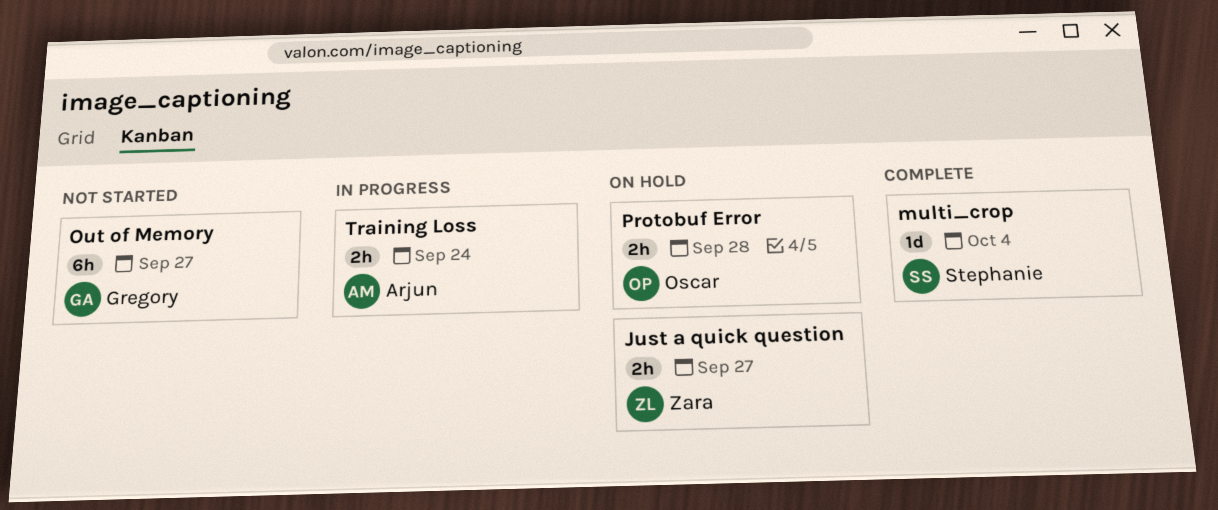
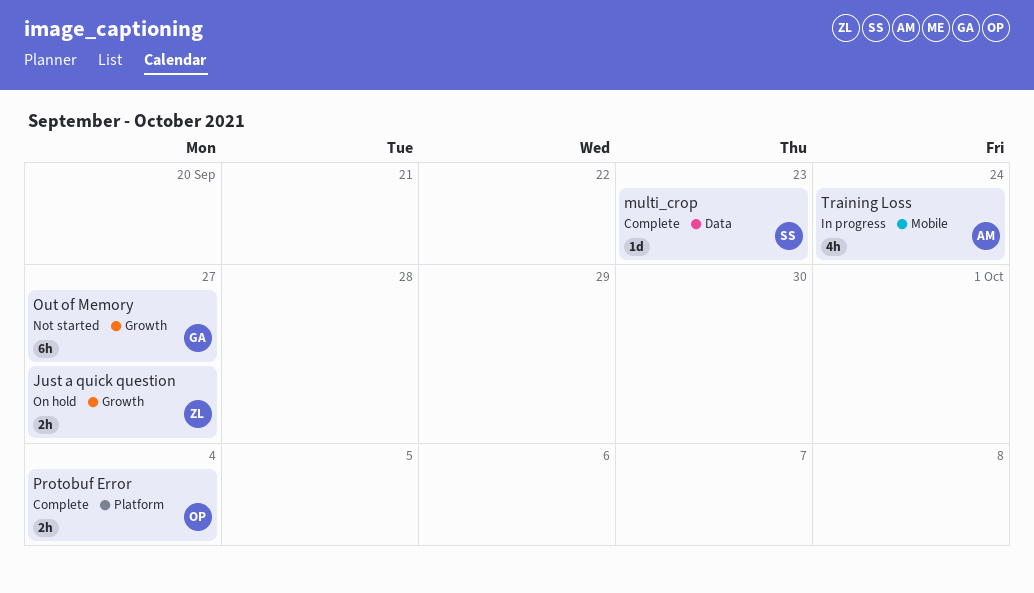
multi_crop, due: Oct 4 -> Sep 23
Protobuf Error, status: On hold -> Complete
Protobuf Error, due: Sep 28 -> Oct 4
Training Loss, estimate: 2h -> 4h

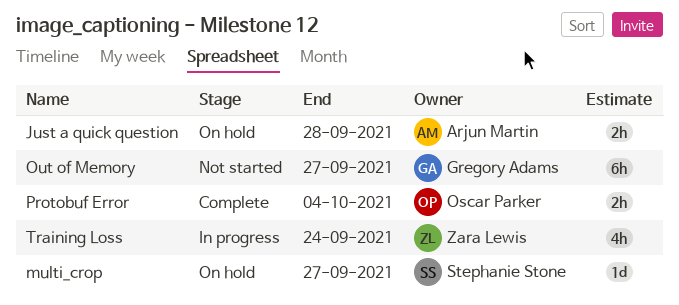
Just a quick question, owner: Zara Lewis -> Arjun Martin
Just a quick question, due: Sep 27 -> Sep 28
multi_crop, status: Complete -> On hold
multi_crop, due: Sep 23 -> Sep 27
Training Loss, owner: Arjun Martin -> Zara Lewis

